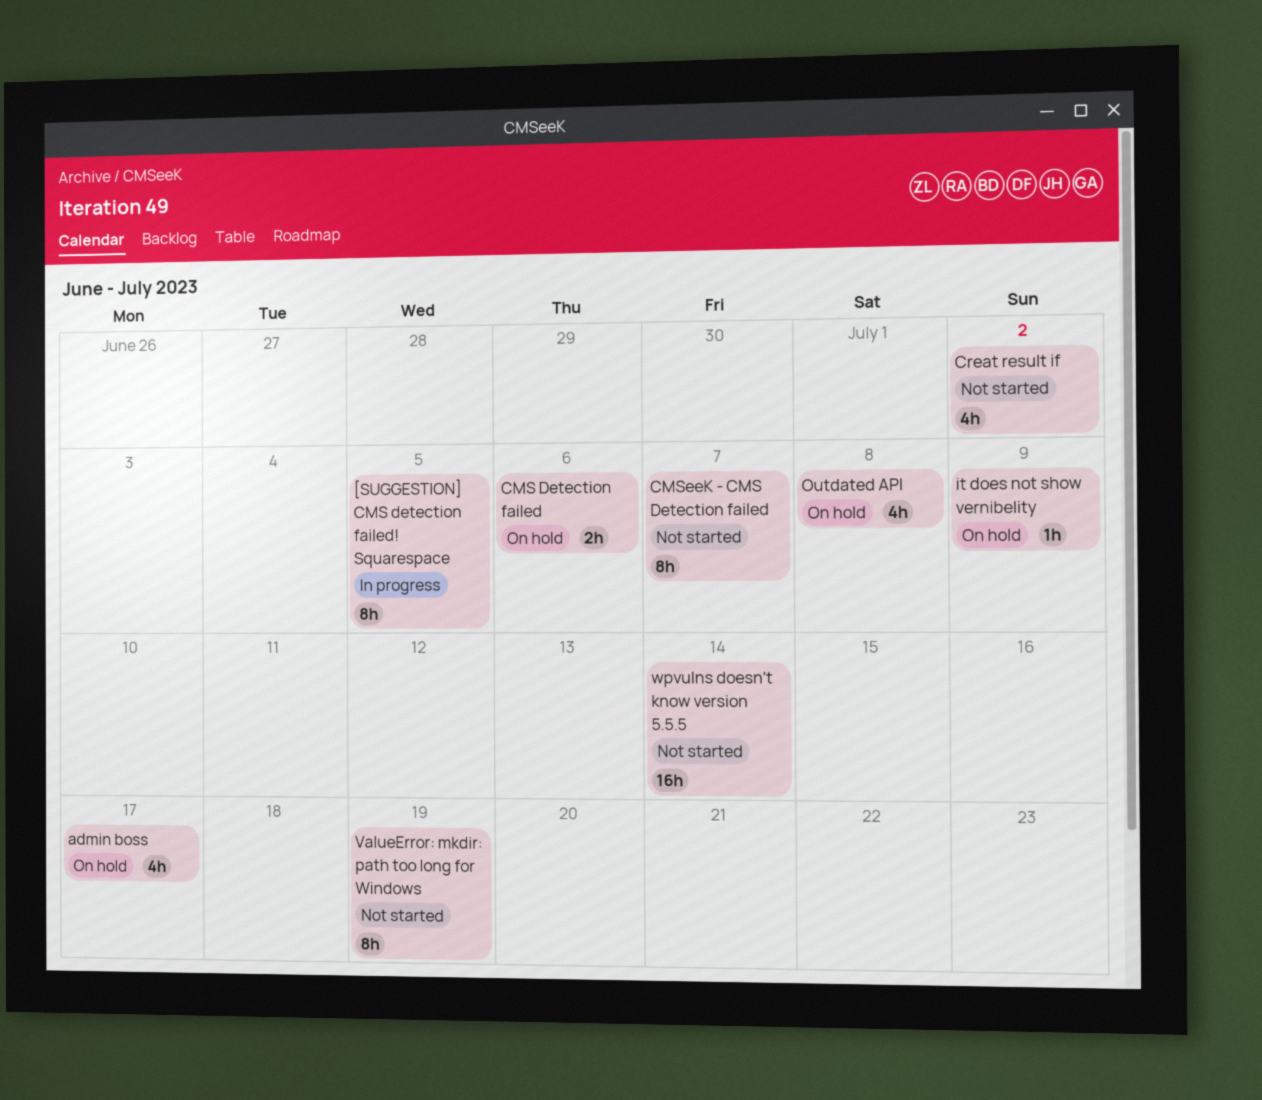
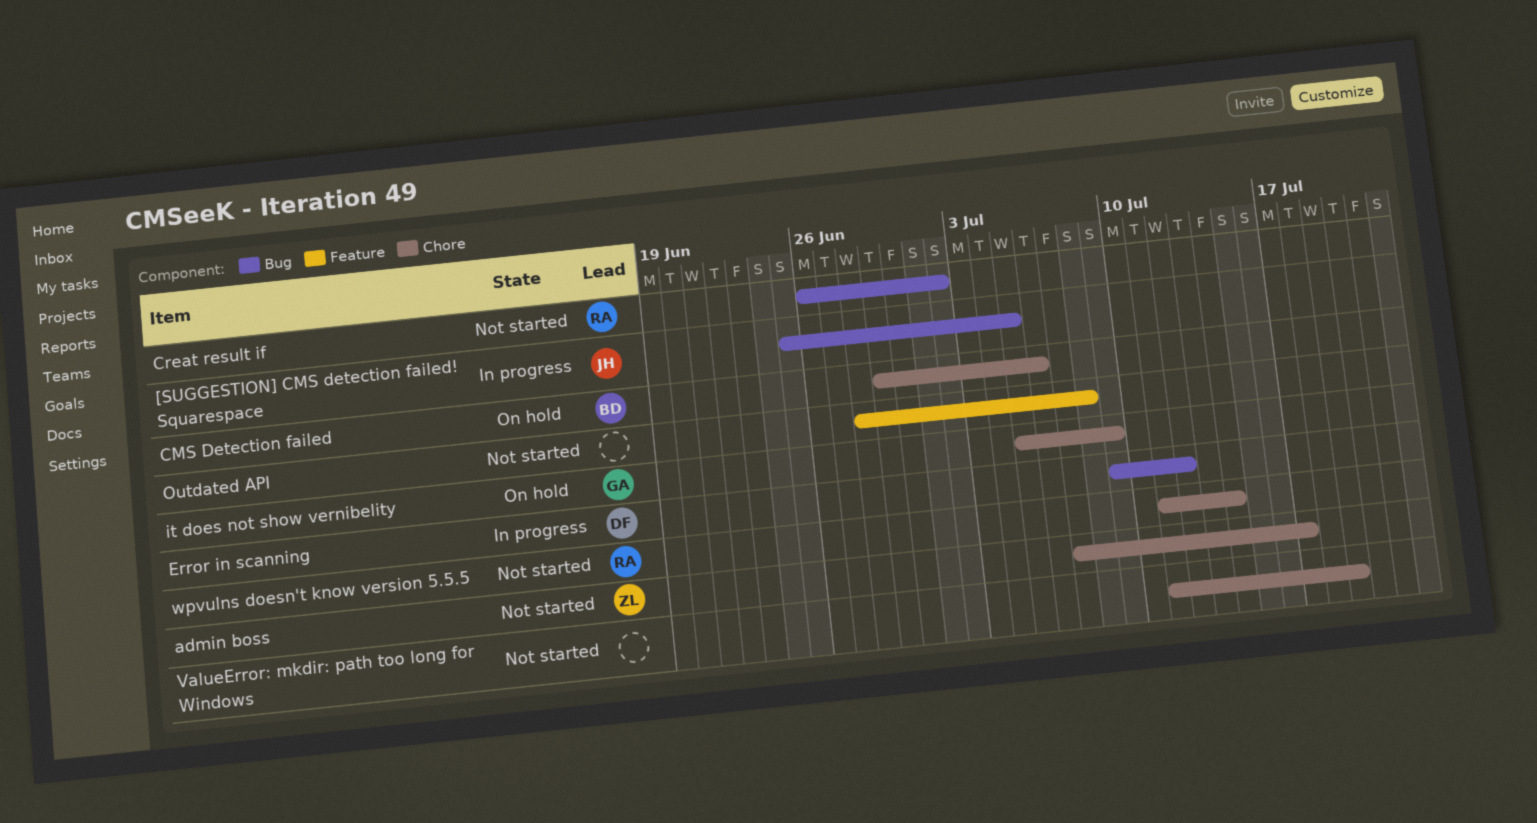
admin boss, status: On hold -> Not started
CMSeeK - CMS Detection failed: present -> none
Error in scanning: none -> present
Outdated API, status: On hold -> Not started

